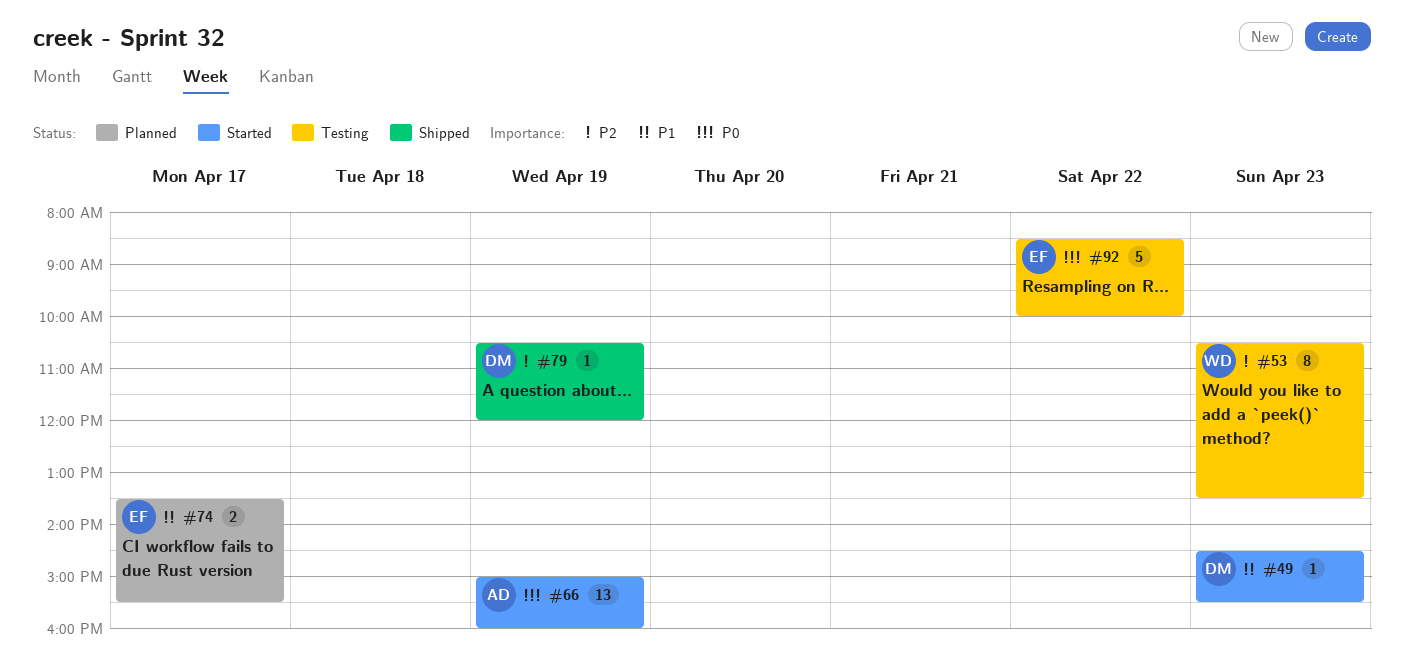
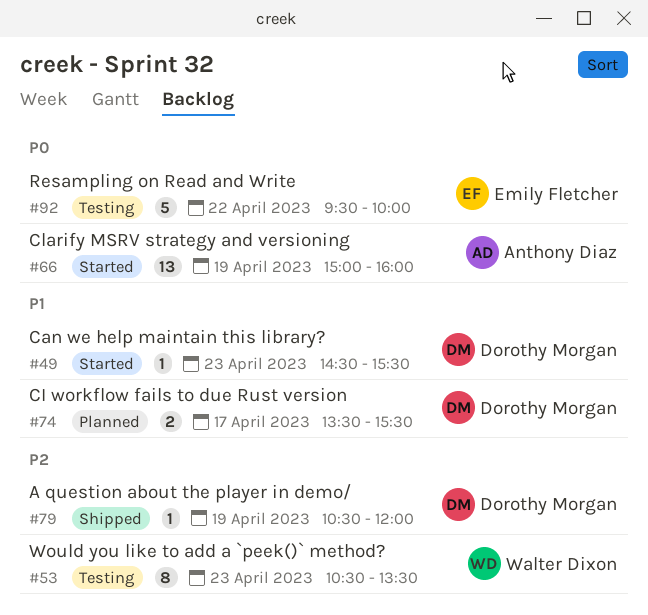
#74, owner: Emily Fletcher -> Dorothy Morgan
#92, begins: 08:30 -> 09:30

